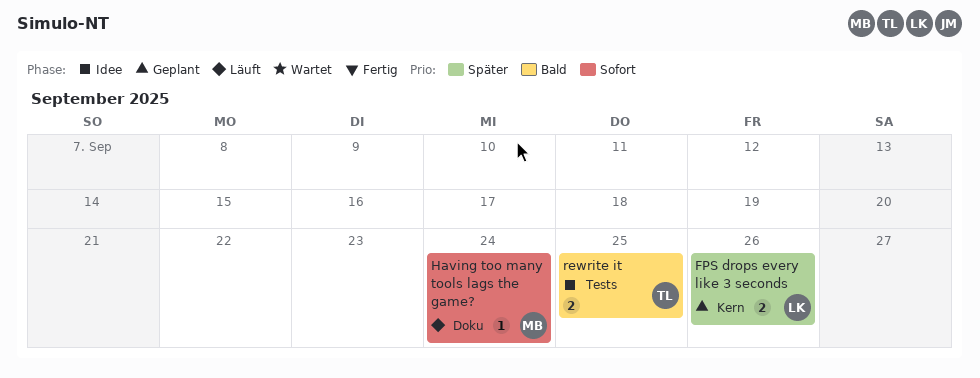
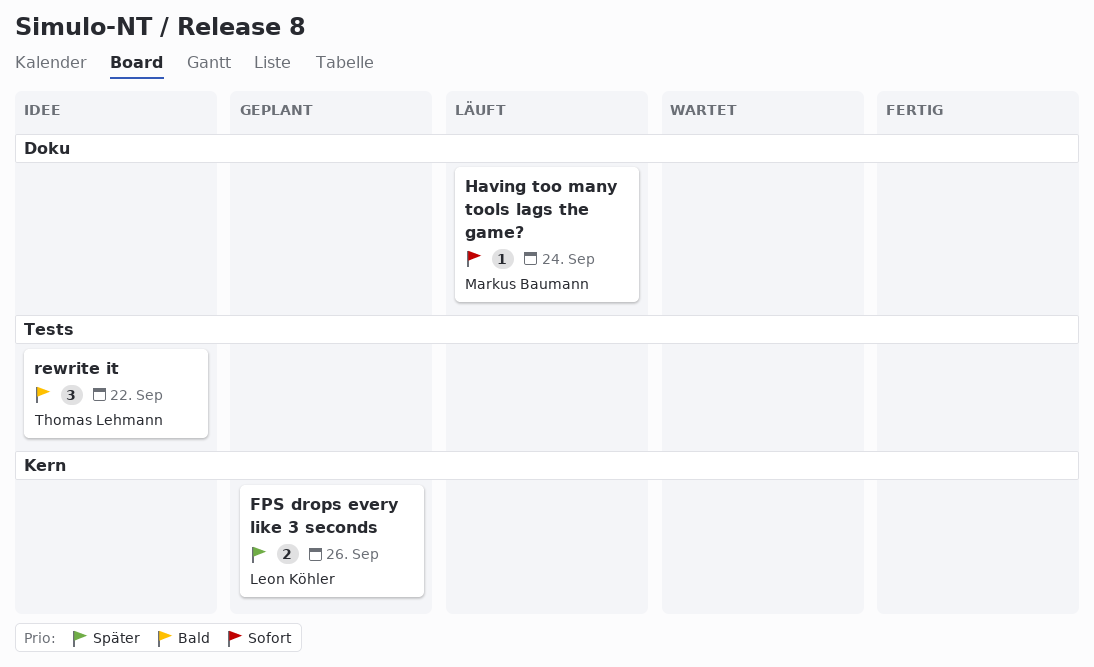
rewrite it, estimate: 2 -> 3
rewrite it, due: Sep 25 -> Sep 22

